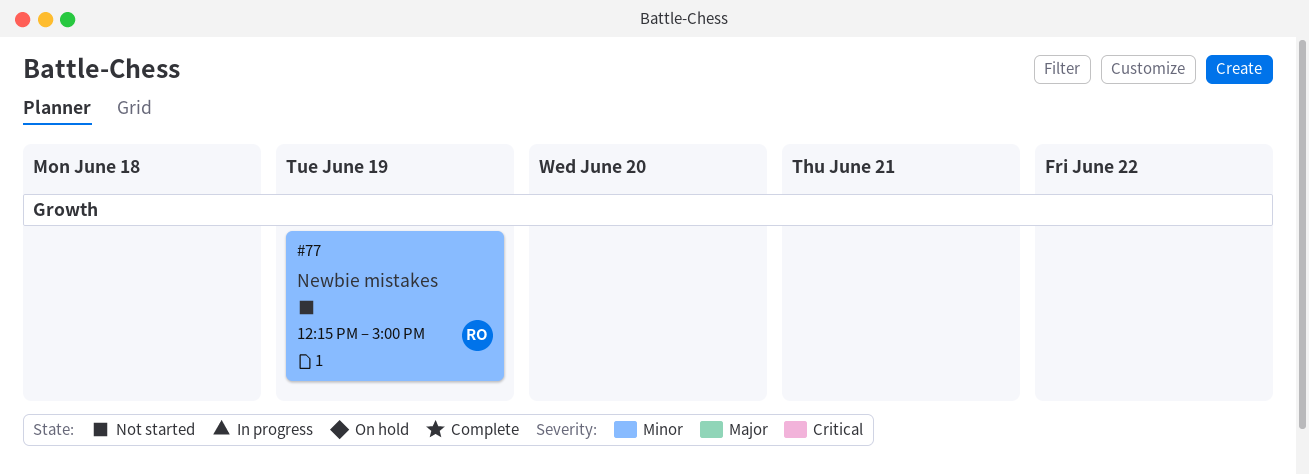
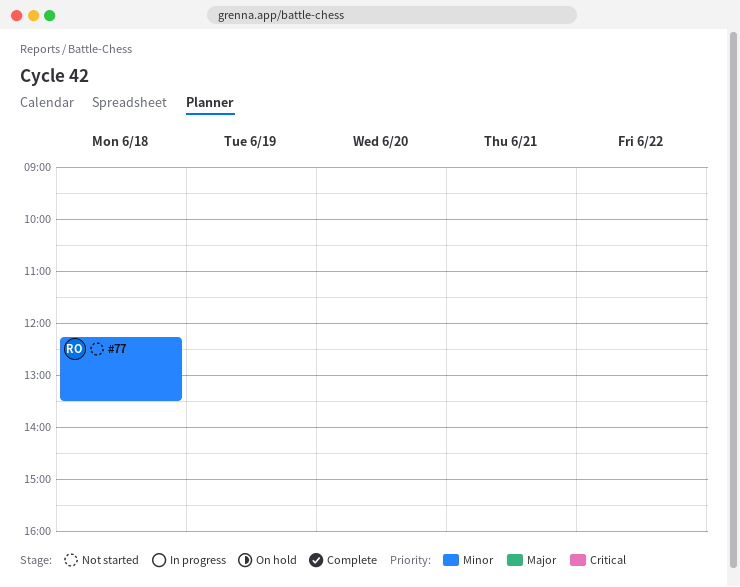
#77, day: Jun 19 -> Jun 18
#77, ends: 15:00 -> 13:30

